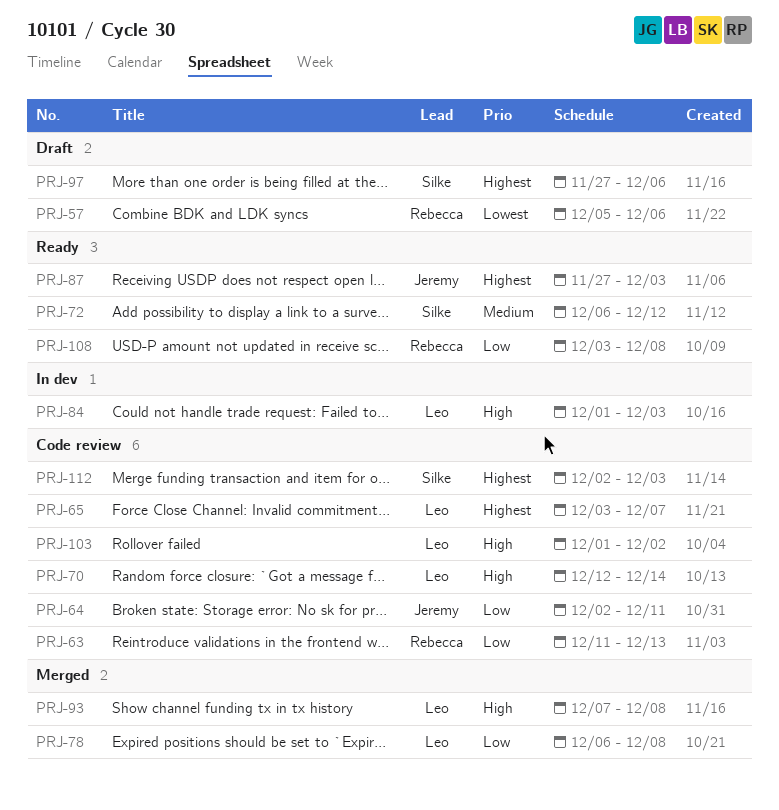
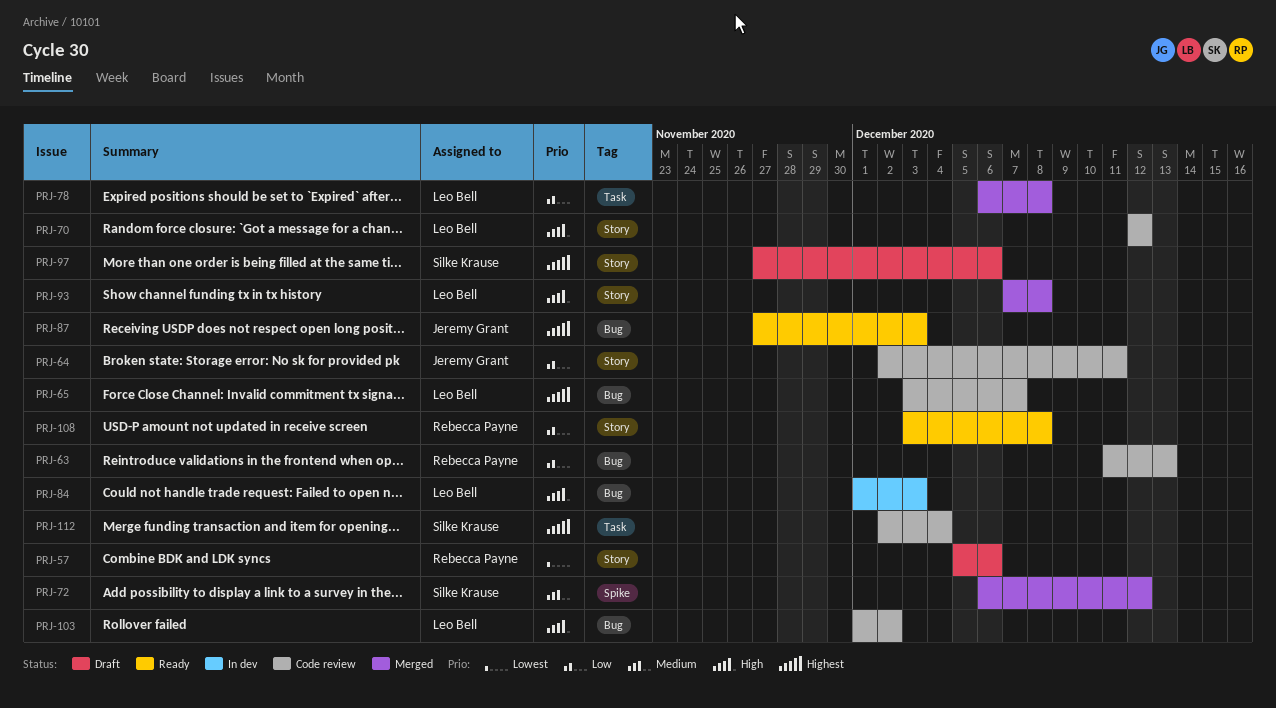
PRJ-70, due: Dec 14 -> Dec 12
PRJ-72, status: Ready -> Merged
PRJ-112, due: Dec 3 -> Dec 4

